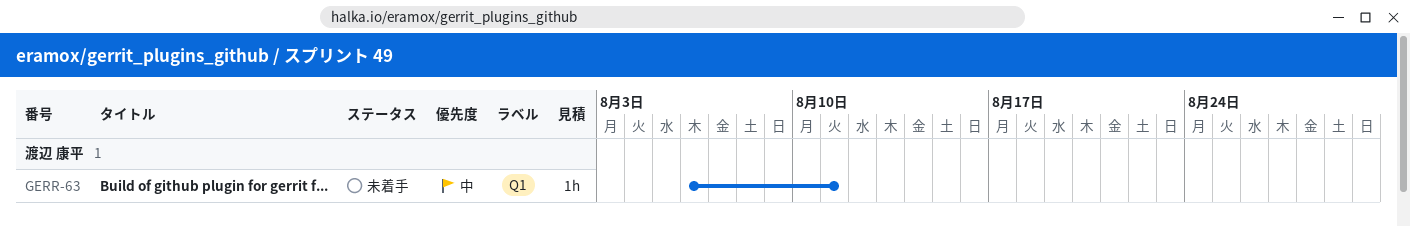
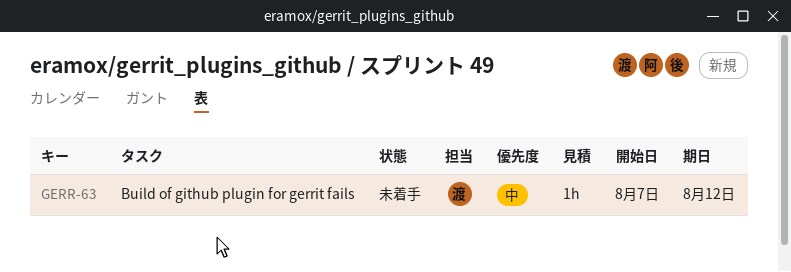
GERR-63, start: Aug 6 -> Aug 7
GERR-63, due: Aug 11 -> Aug 12

